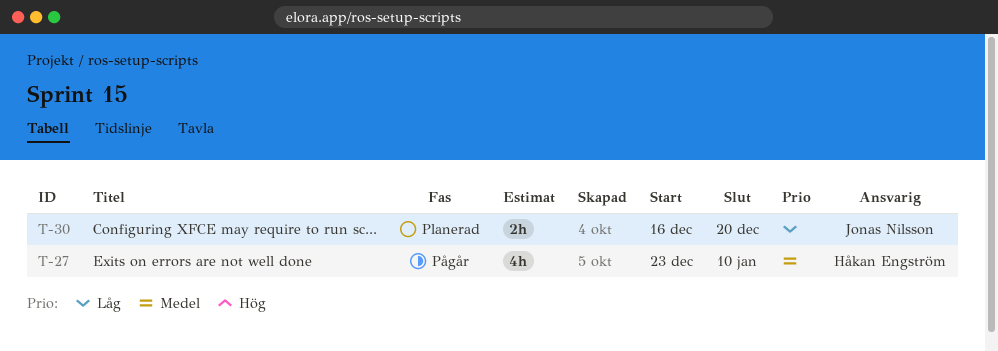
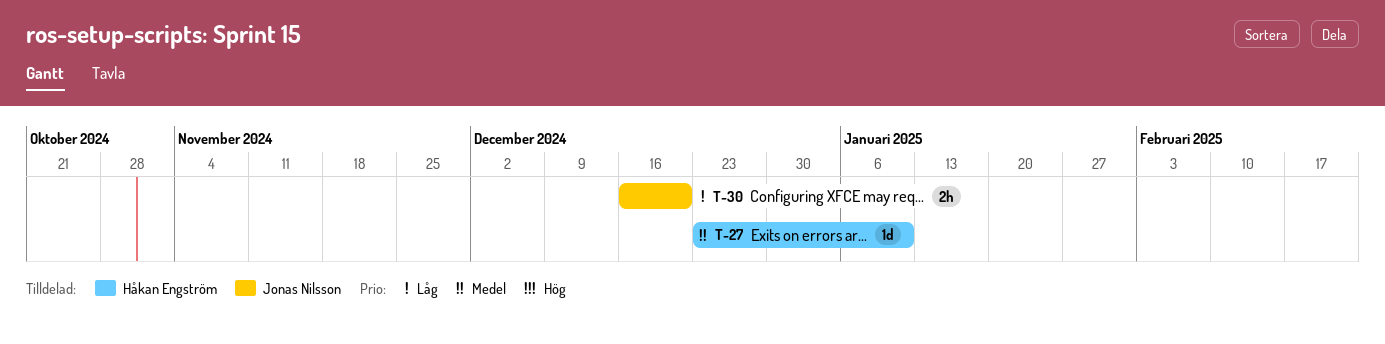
T-27, estimate: 4h -> 1d

